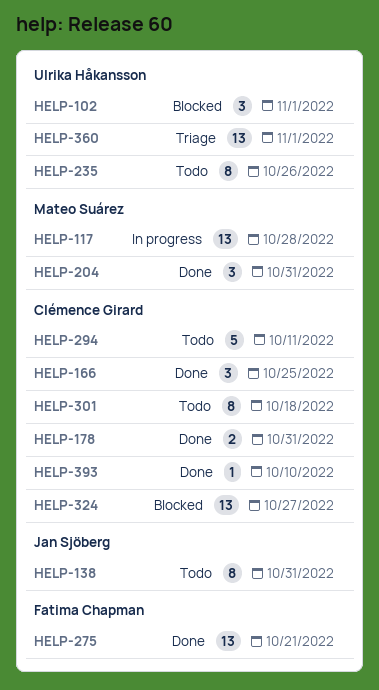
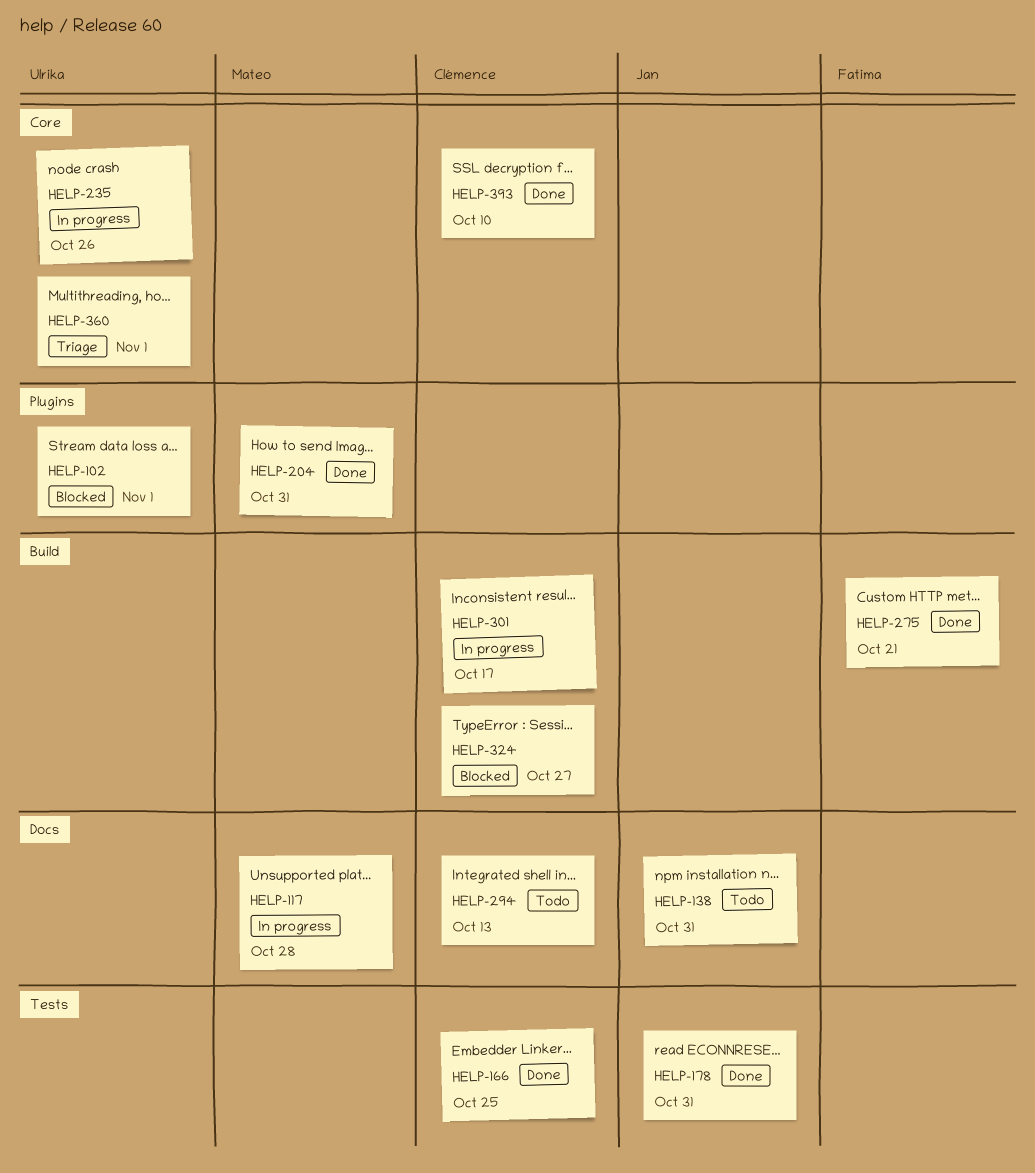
HELP-178, owner: Clémence Girard -> Jan Sjöberg
HELP-235, status: Todo -> In progress
HELP-294, due: Oct 11 -> Oct 13
HELP-301, status: Todo -> In progress
HELP-301, due: Oct 18 -> Oct 17

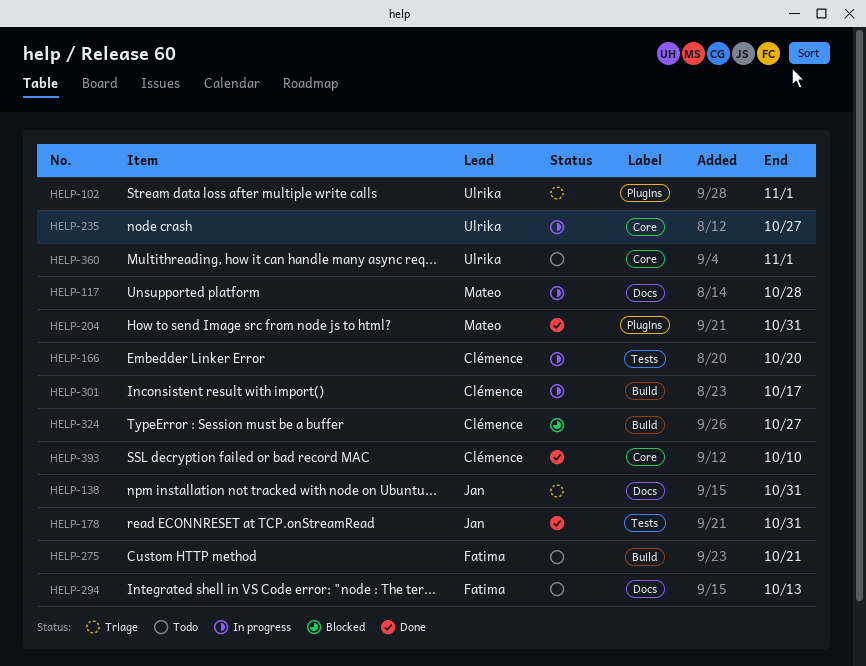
HELP-102, status: Blocked -> Triage
HELP-138, status: Todo -> Triage
HELP-166, status: Done -> In progress
HELP-166, due: Oct 25 -> Oct 20
HELP-235, due: Oct 26 -> Oct 27
HELP-275, status: Done -> Todo
HELP-294, owner: Clémence -> Fatima
HELP-360, status: Triage -> Todo

